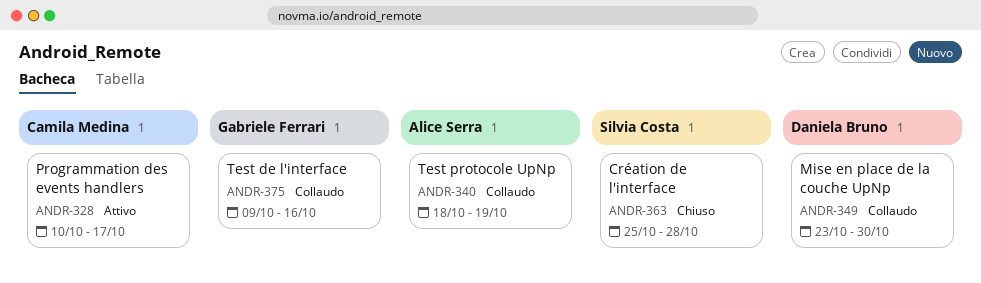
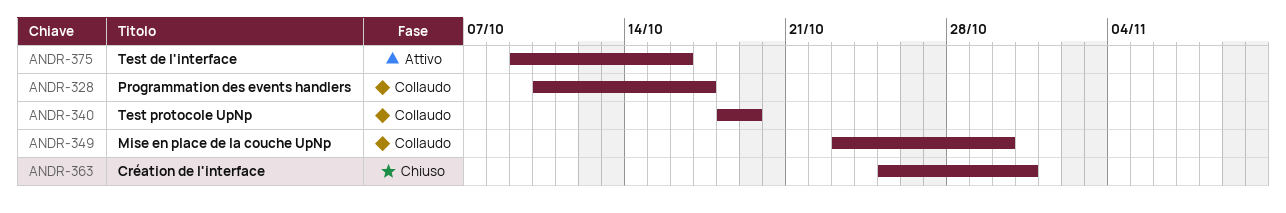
ANDR-328, status: Attivo -> Collaudo
ANDR-363, due: Oct 28 -> Oct 31
ANDR-375, status: Collaudo -> Attivo

